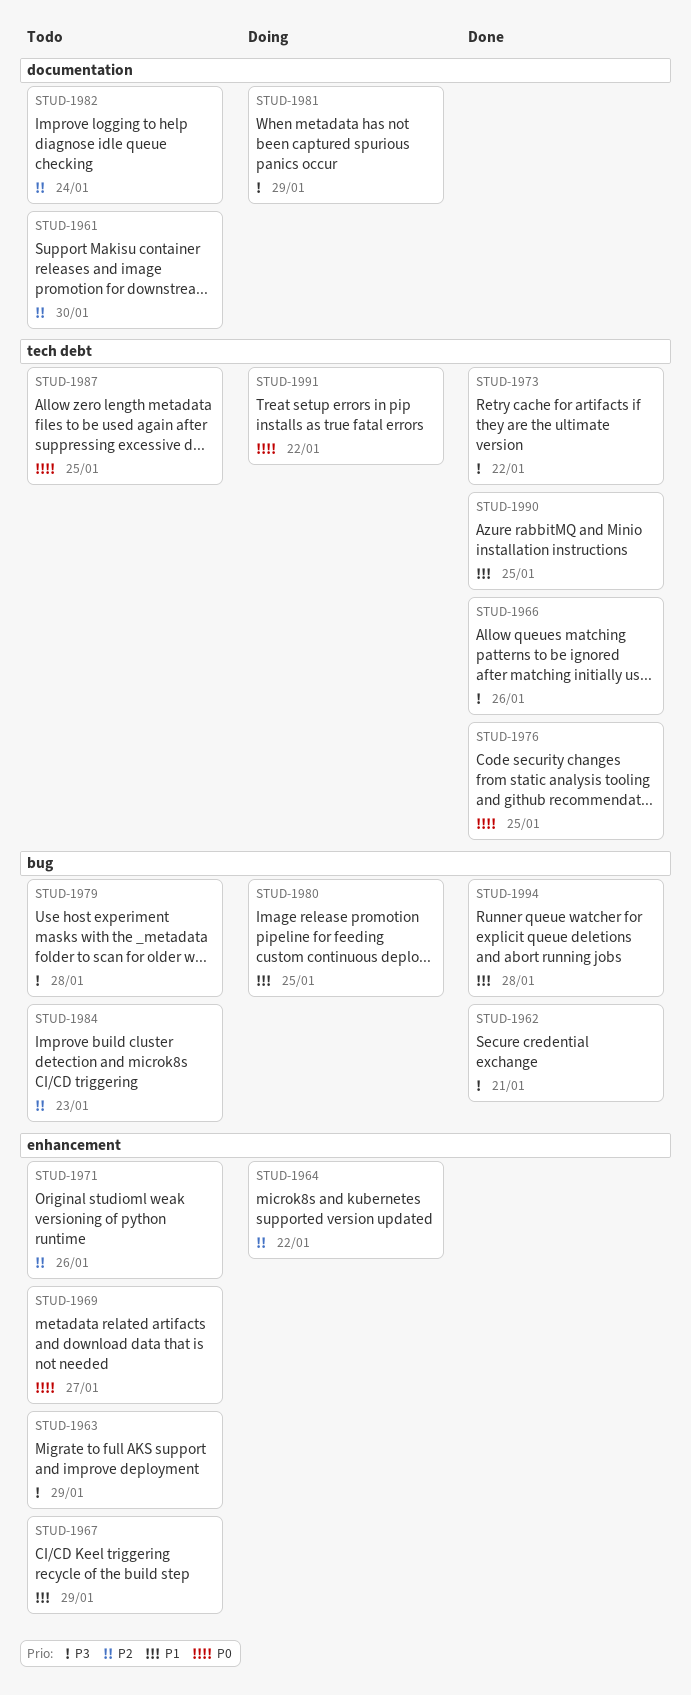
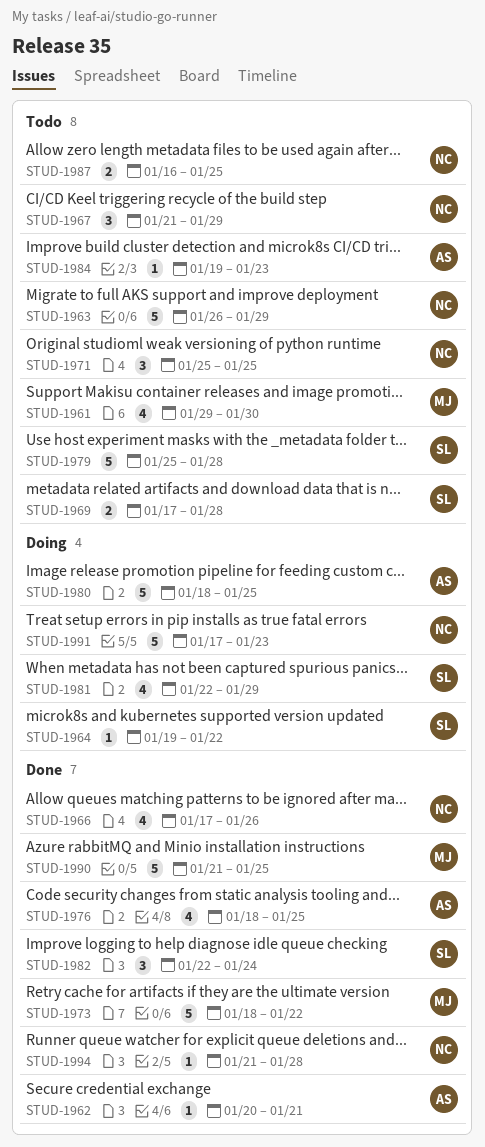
STUD-1969, due: Jan 27 -> Jan 28
STUD-1971, due: Jan 26 -> Jan 25
STUD-1982, status: Todo -> Done
STUD-1991, due: Jan 22 -> Jan 23

